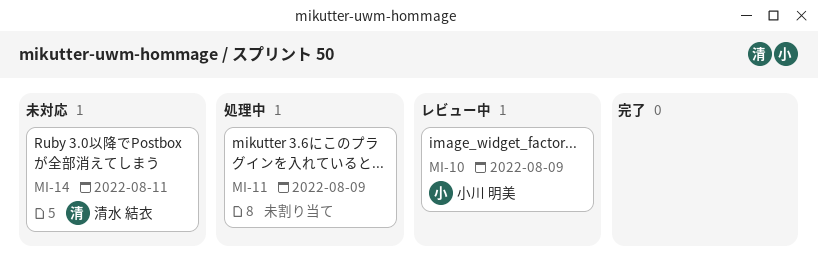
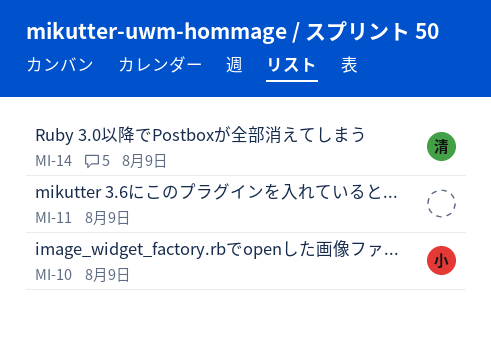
MI-14, due: Aug 11 -> Aug 9

